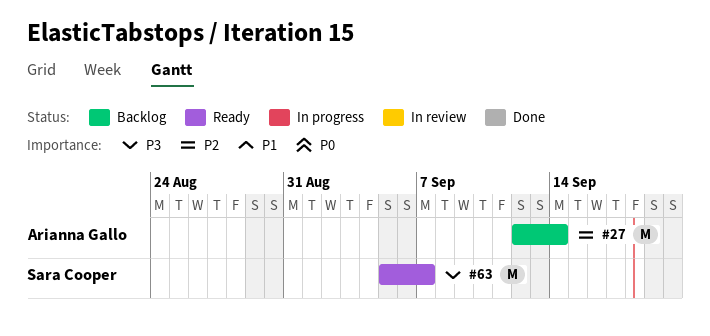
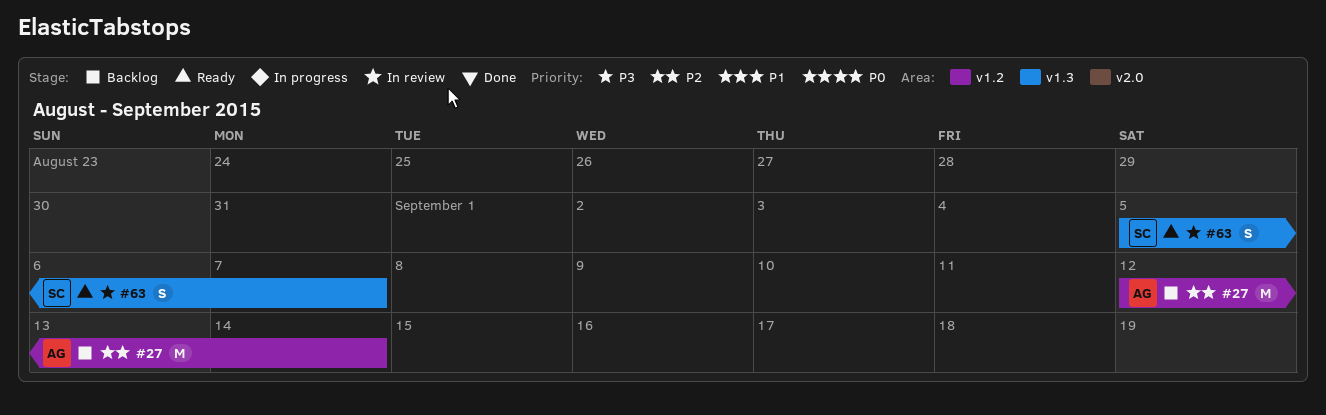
#63, estimate: M -> S

